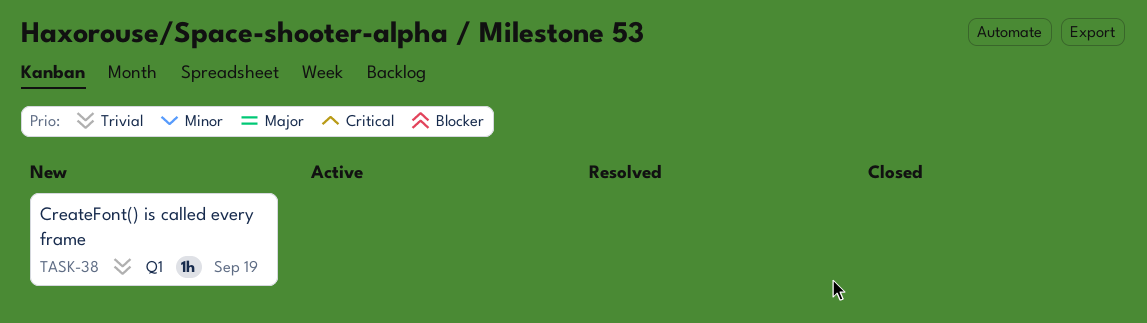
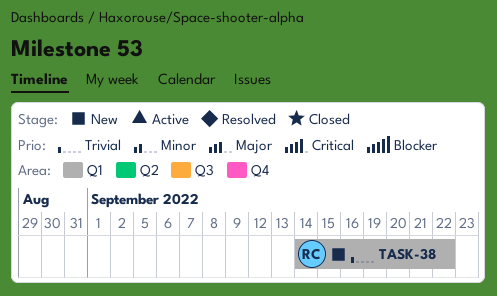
TASK-38, due: Sep 19 -> Sep 22

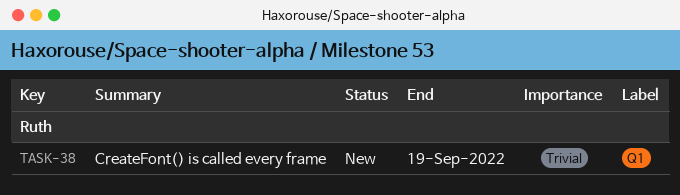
TASK-38, due: Sep 22 -> Sep 19

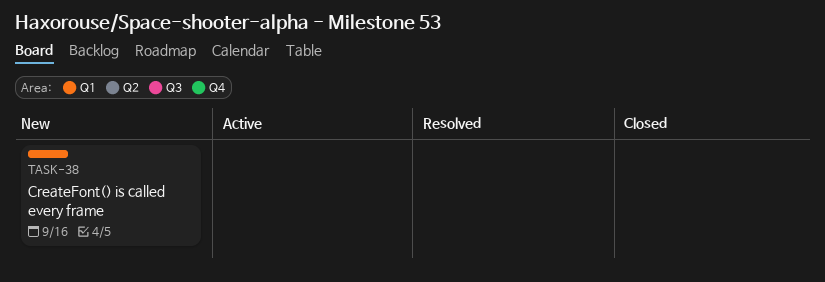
TASK-38, due: Sep 19 -> Sep 16

